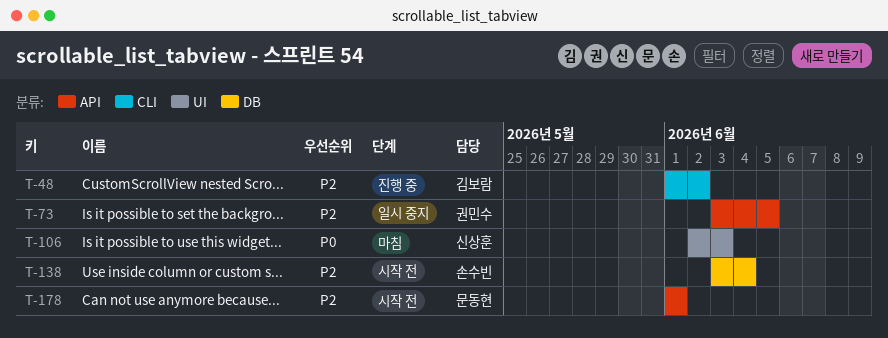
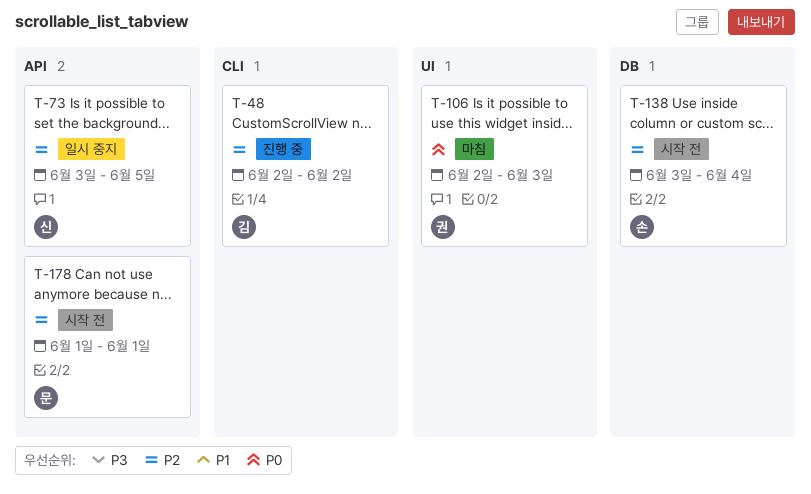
T-48, start: Jun 1 -> Jun 2
T-73, owner: 권민수 -> 신상훈
T-106, owner: 신상훈 -> 권민수

